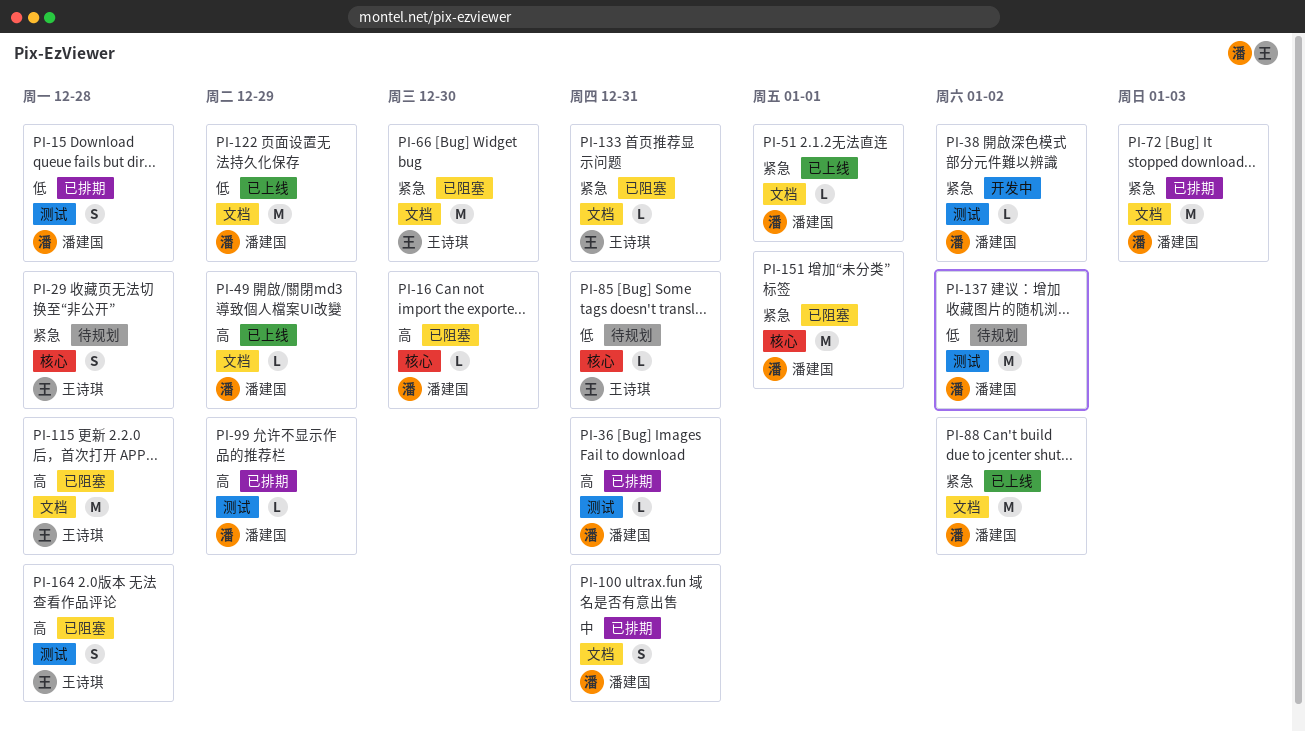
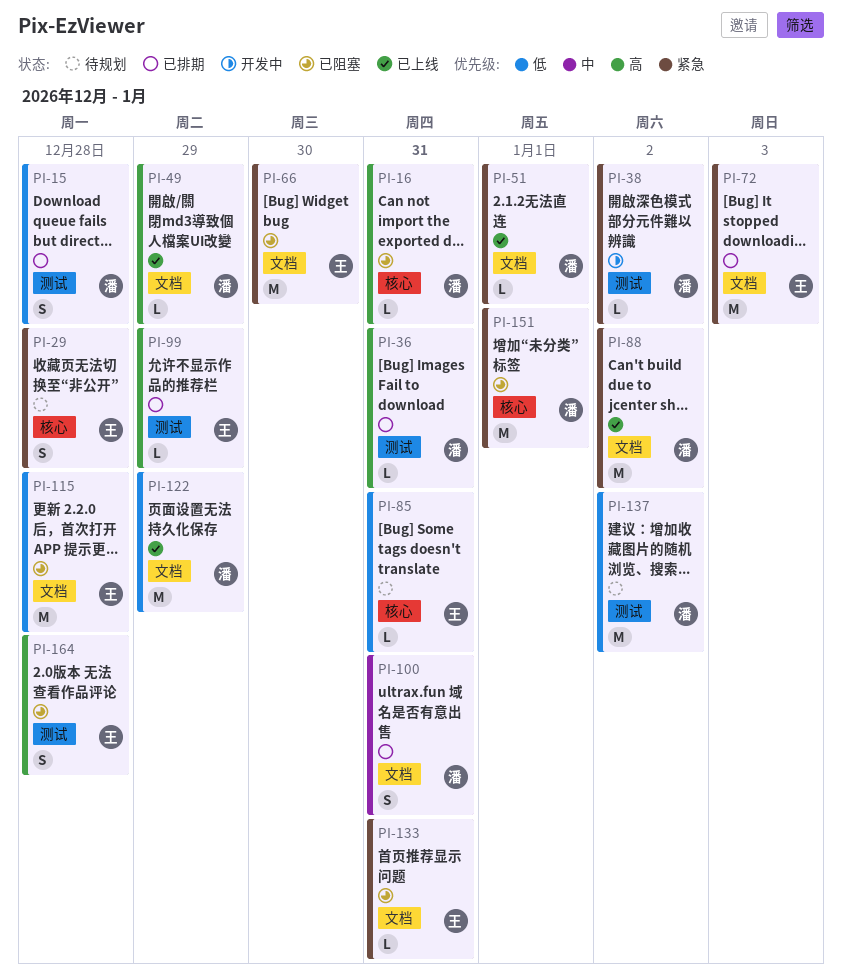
PI-16, due: Dec 30 -> Dec 31
PI-72, owner: 潘建国 -> 王诗琪
PI-99, owner: 潘建国 -> 王诗琪
PI-115, priority: 高 -> 低

